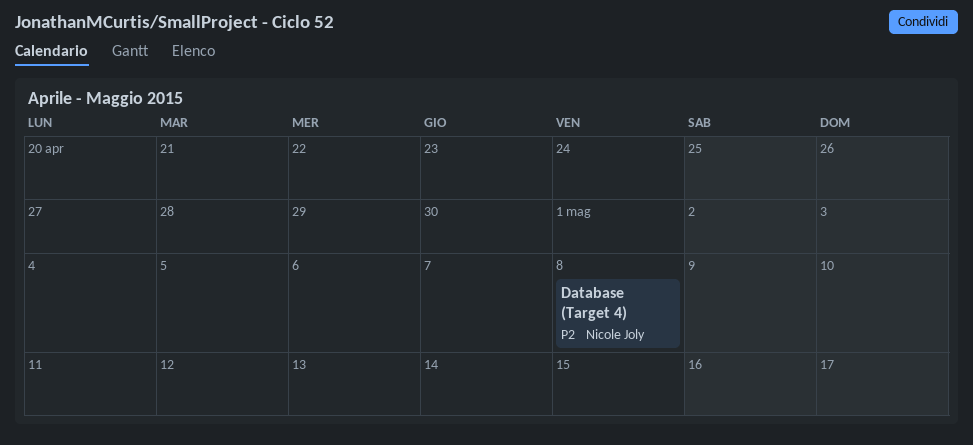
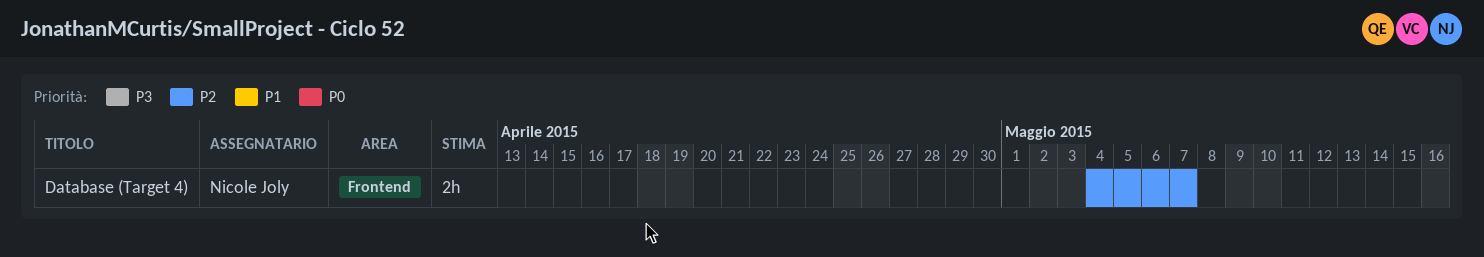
Database (Target 4), due: May 8 -> May 7

